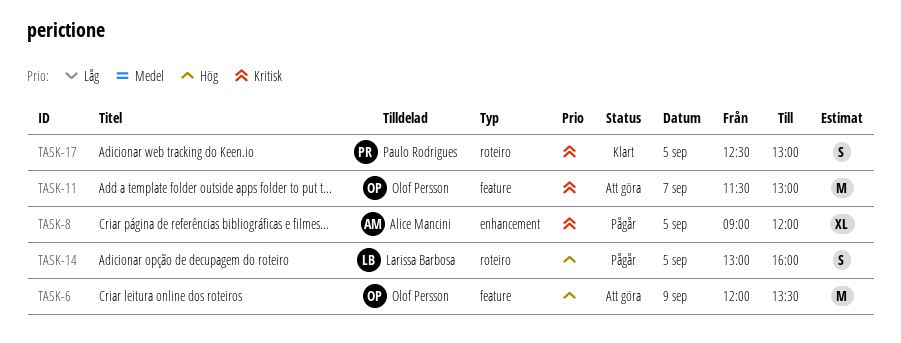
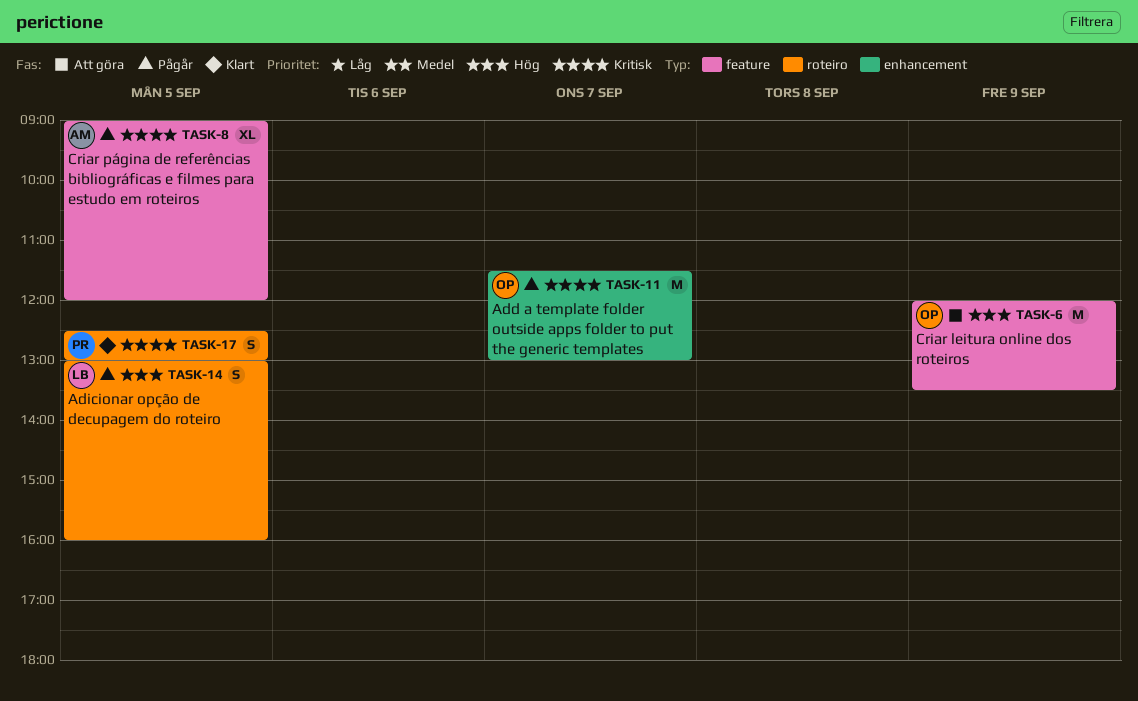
TASK-8, label: enhancement -> feature
TASK-11, status: Att göra -> Pågår
TASK-11, label: feature -> enhancement

